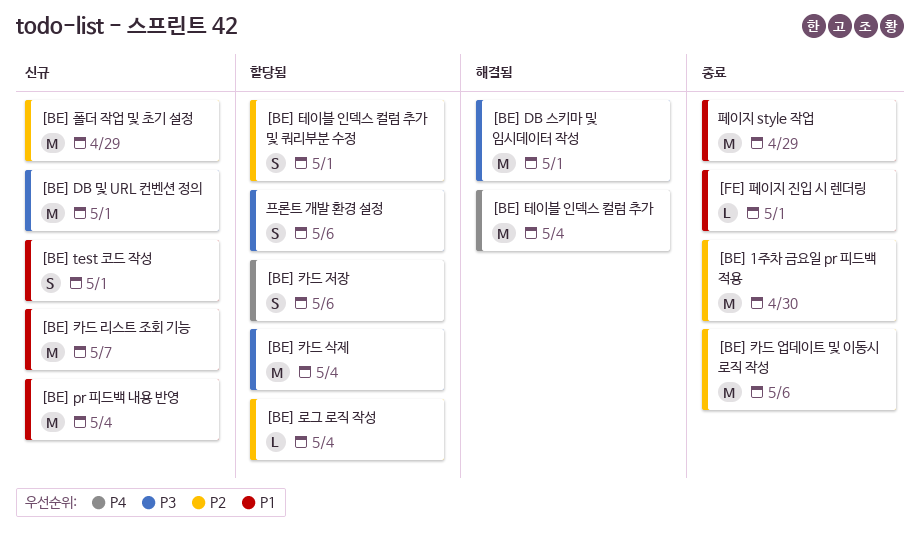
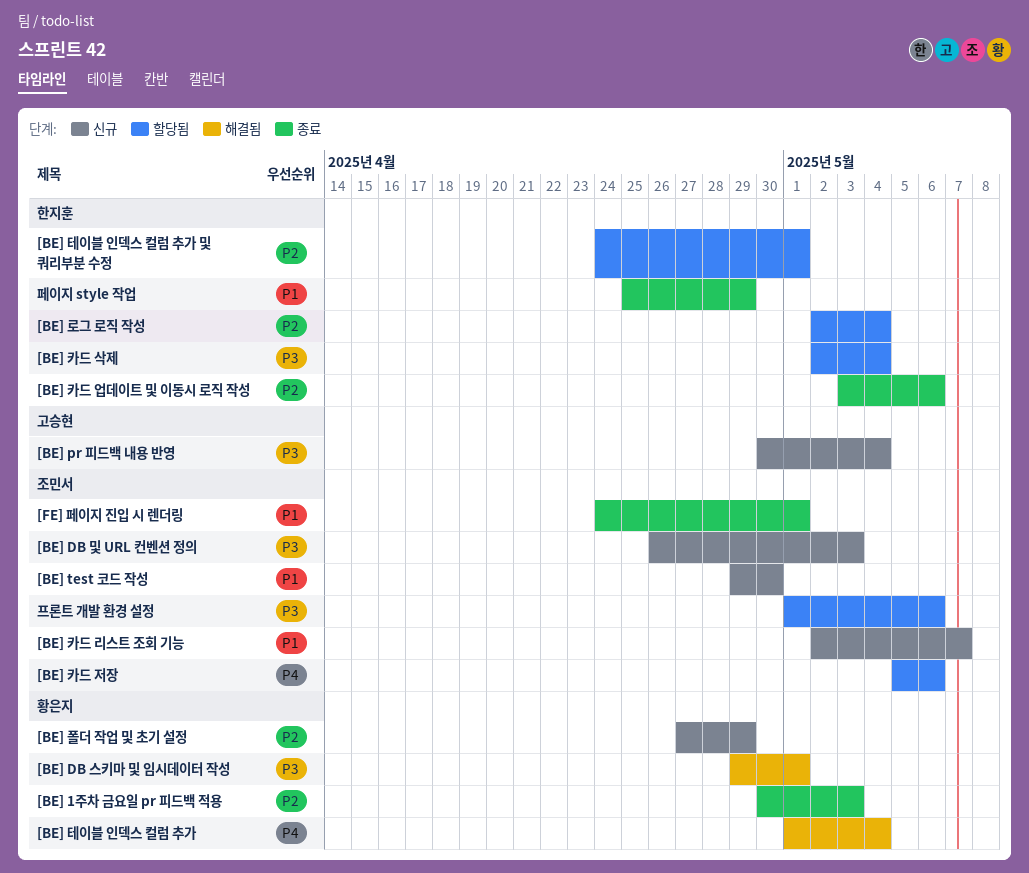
[BE] 1주차 금요일 pr 피드백 적용, due: Apr 30 -> May 3
[BE] DB 및 URL 컨벤션 정의, due: May 1 -> May 3
[BE] pr 피드백 내용 반영, priority: P1 -> P3
[BE] test 코드 작성, due: May 1 -> Apr 30

